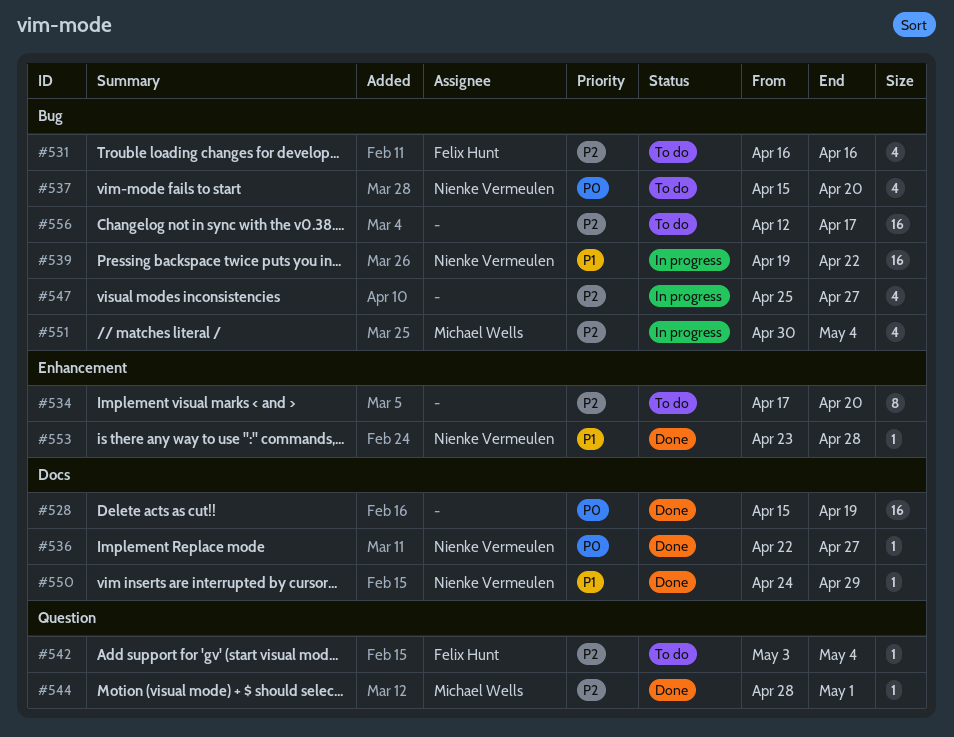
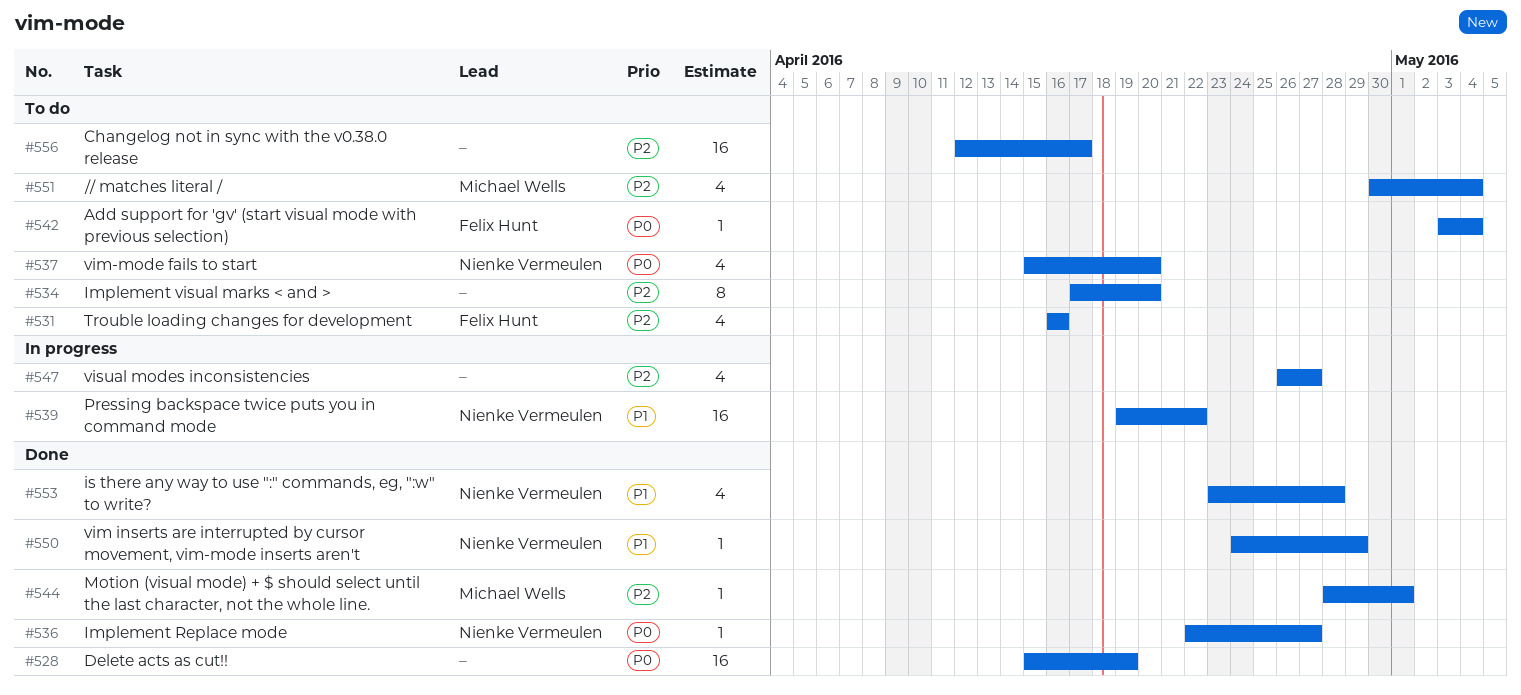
#542, priority: P2 -> P0
#547, start: Apr 25 -> Apr 26
#551, status: In progress -> To do
#553, estimate: 1 -> 4

